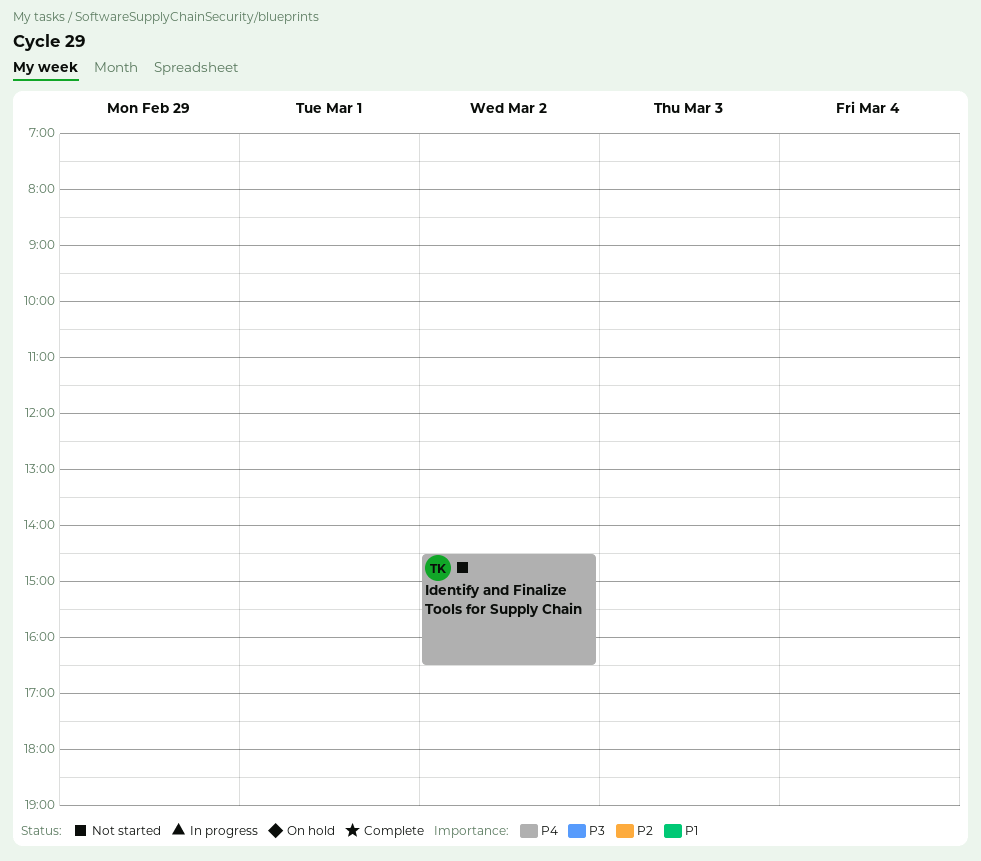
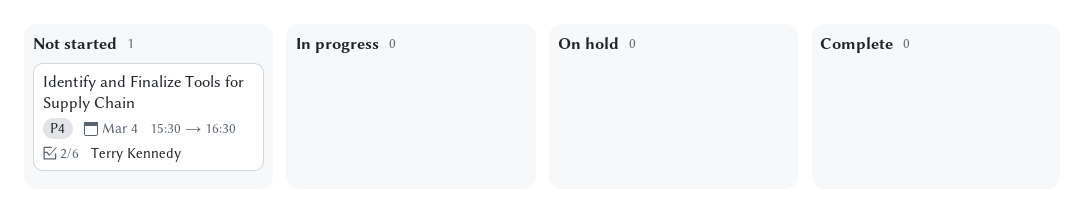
Identify and Finalize Tools for Supply Chain, day: Mar 2 -> Mar 4
Identify and Finalize Tools for Supply Chain, begins: 14:30 -> 15:30

